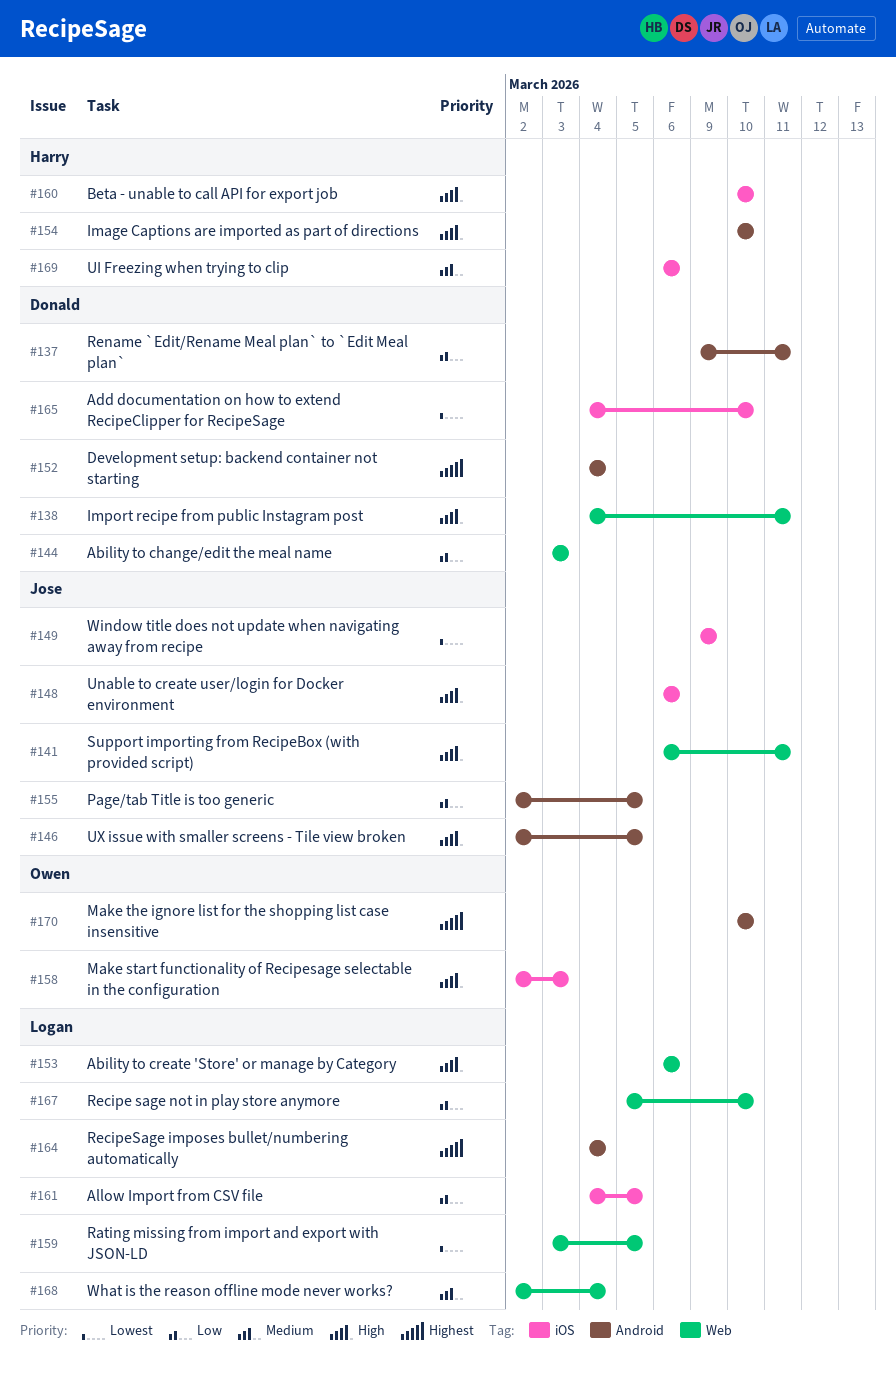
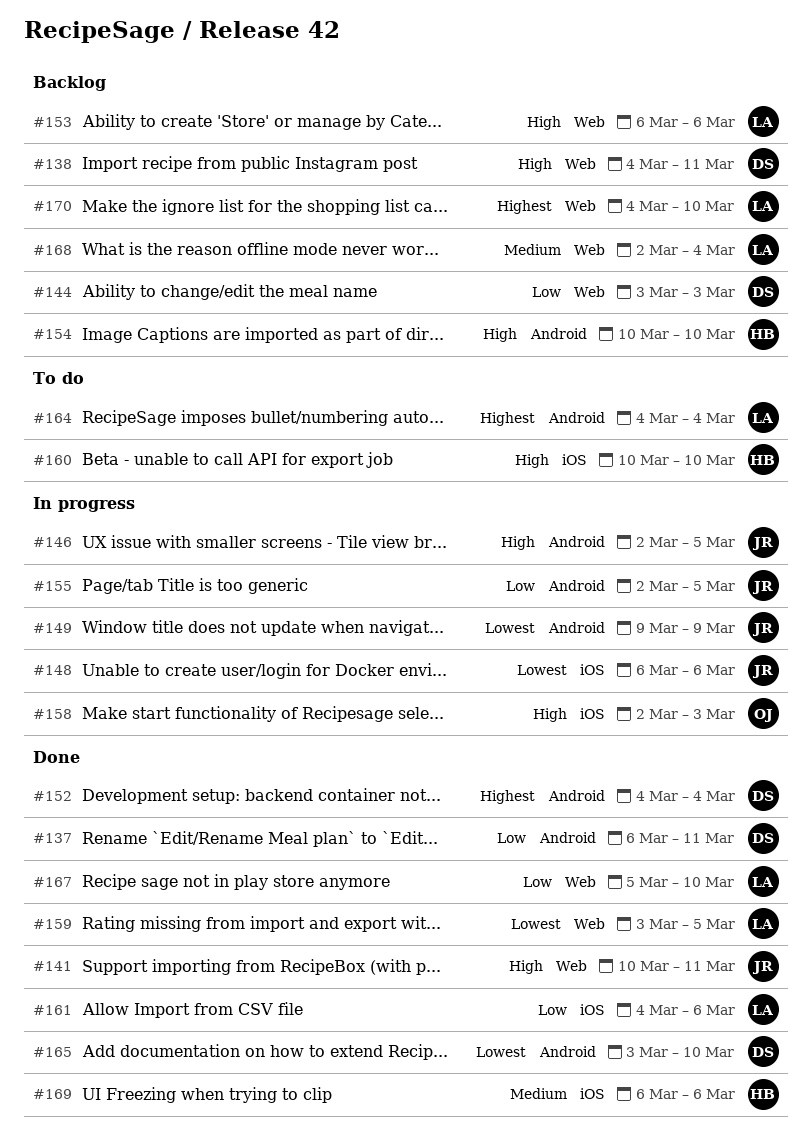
#137, start: Mar 9 -> Mar 6
#141, start: Mar 6 -> Mar 10
#148, priority: High -> Lowest
#149, label: iOS -> Android
#161, due: Mar 5 -> Mar 6
#165, label: iOS -> Android
#165, start: Mar 4 -> Mar 3
#170, owner: Owen -> Logan
#170, label: Android -> Web
#170, start: Mar 10 -> Mar 4

